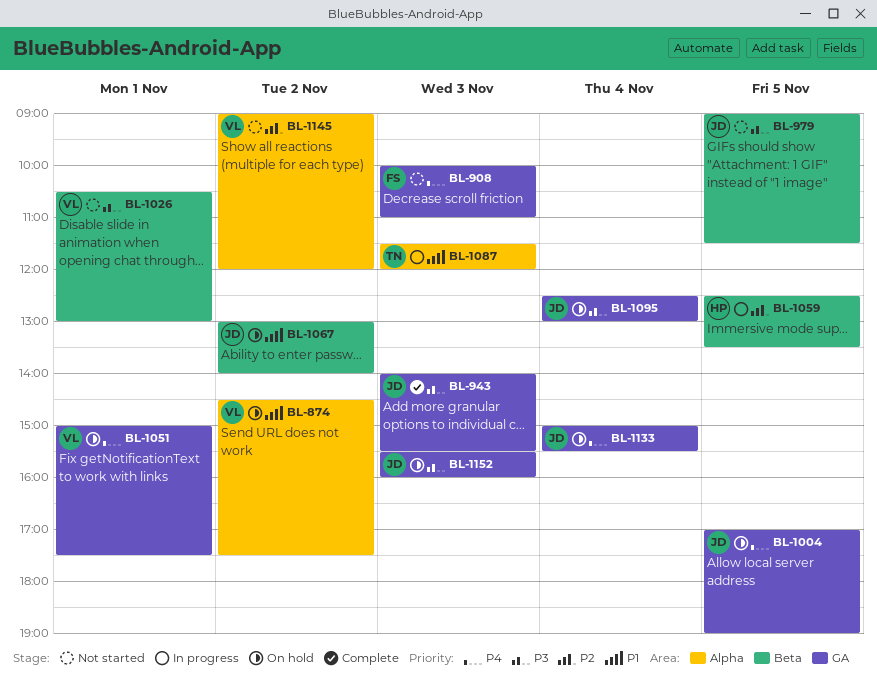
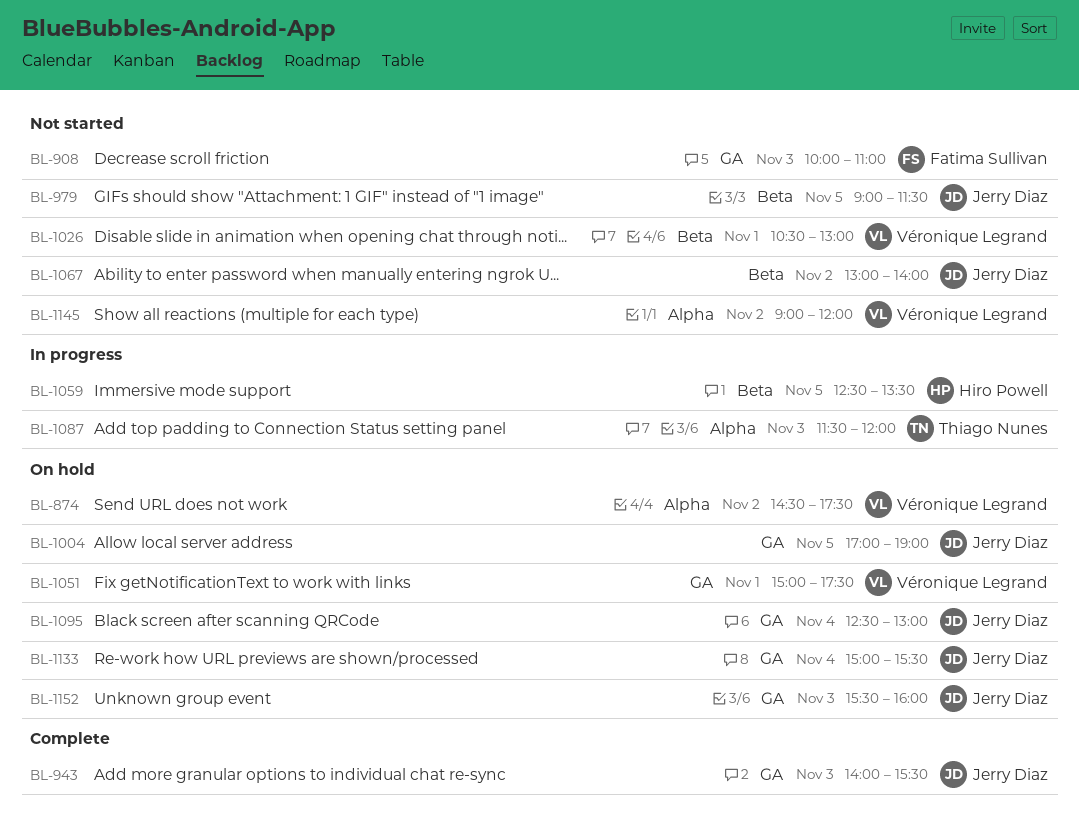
BL-1067, status: On hold -> Not started

